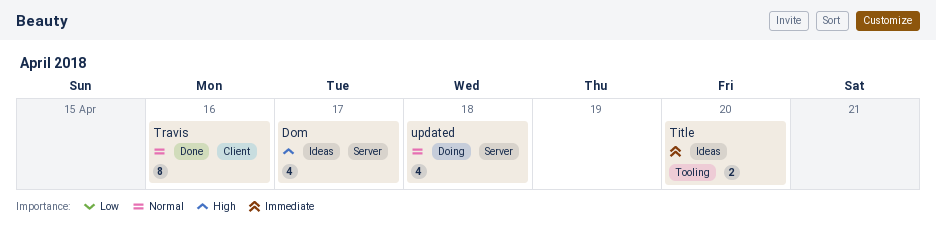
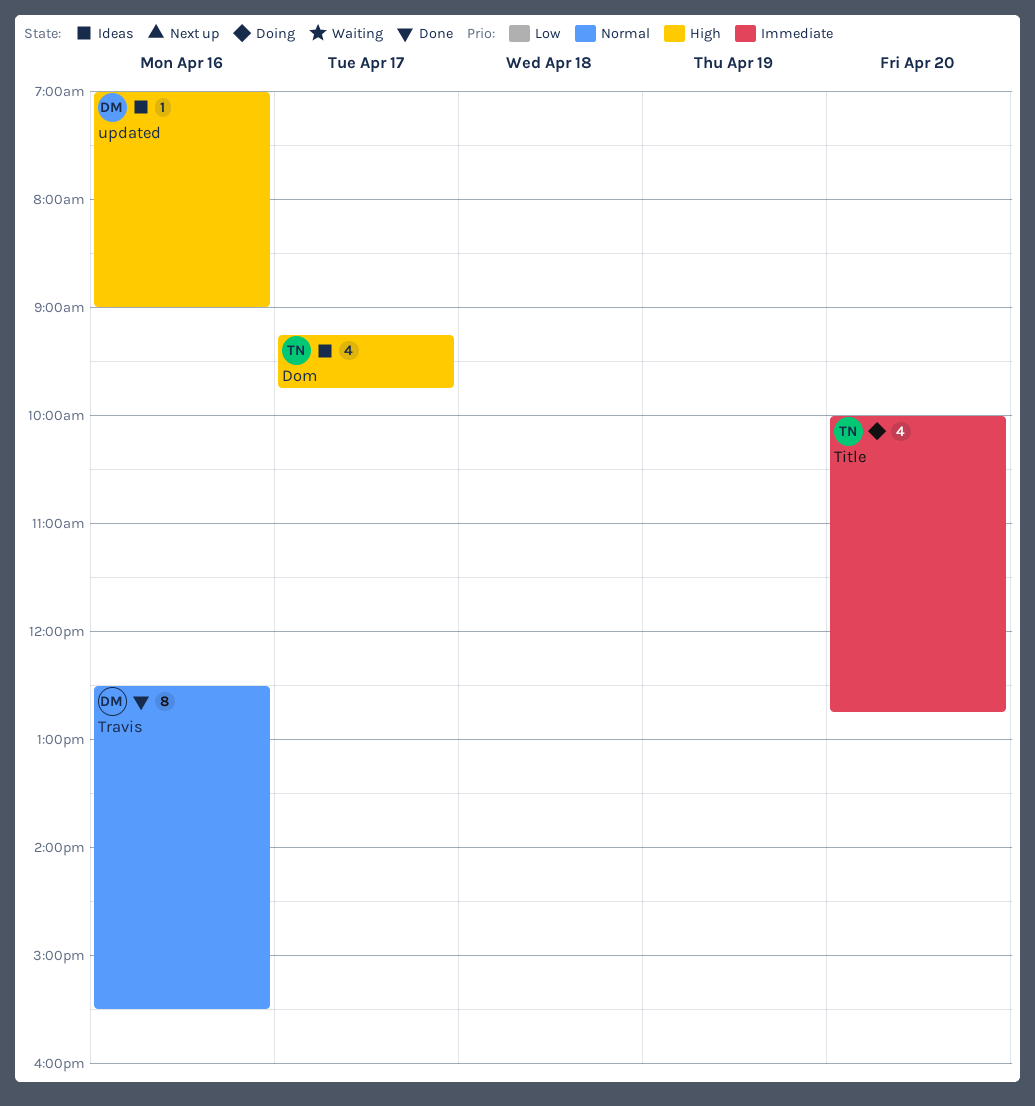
Title, status: Ideas -> Doing
Title, estimate: 2 -> 4
updated, status: Doing -> Ideas
updated, priority: Normal -> High
updated, estimate: 4 -> 1
updated, day: Apr 18 -> Apr 16

